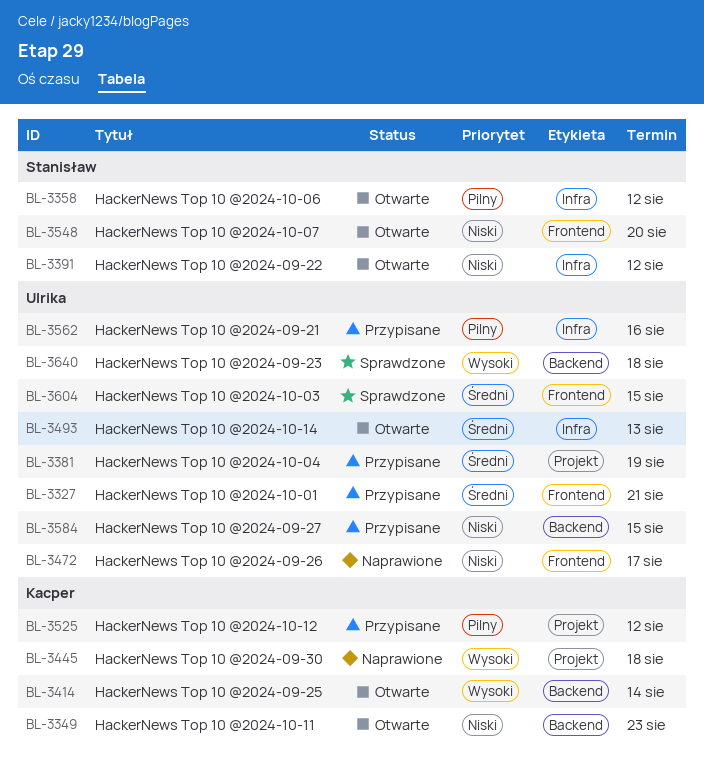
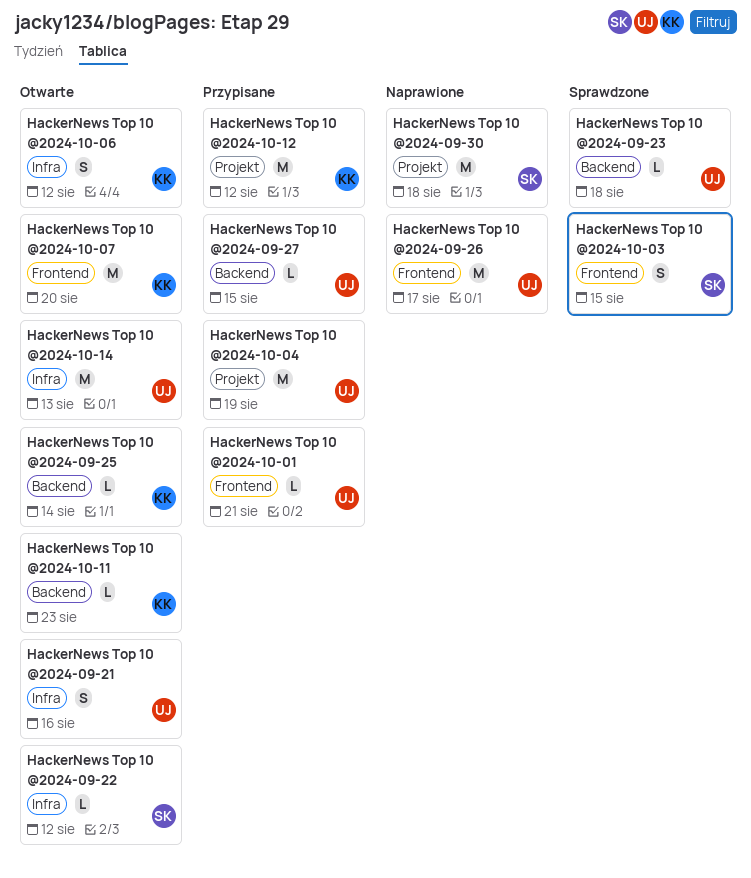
HackerNews Top 10 @2024-09-21, status: Przypisane -> Otwarte
HackerNews Top 10 @2024-09-30, owner: Kacper -> Stanisław
HackerNews Top 10 @2024-10-03, owner: Ulrika -> Stanisław
HackerNews Top 10 @2024-10-06, owner: Stanisław -> Kacper
HackerNews Top 10 @2024-10-07, owner: Stanisław -> Kacper

